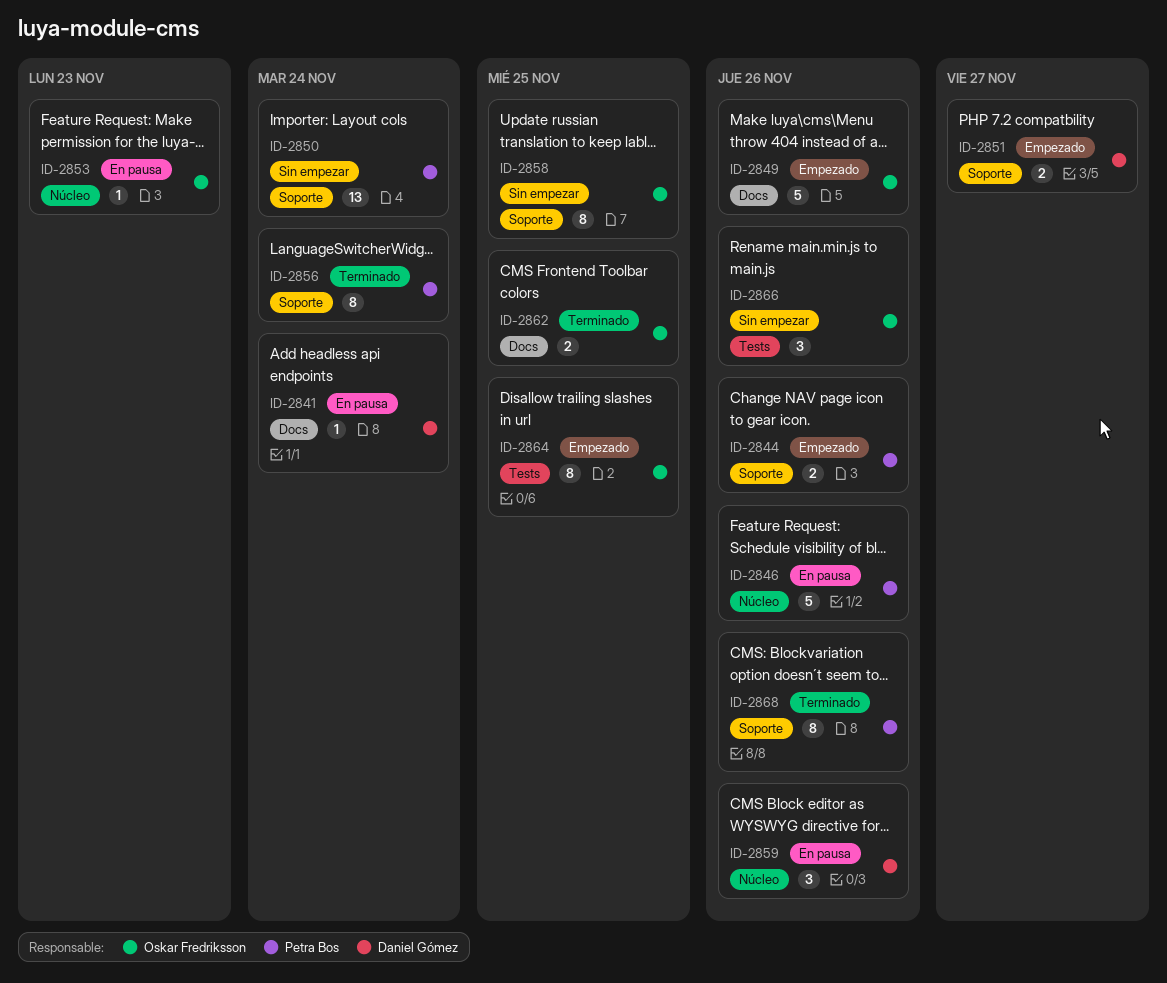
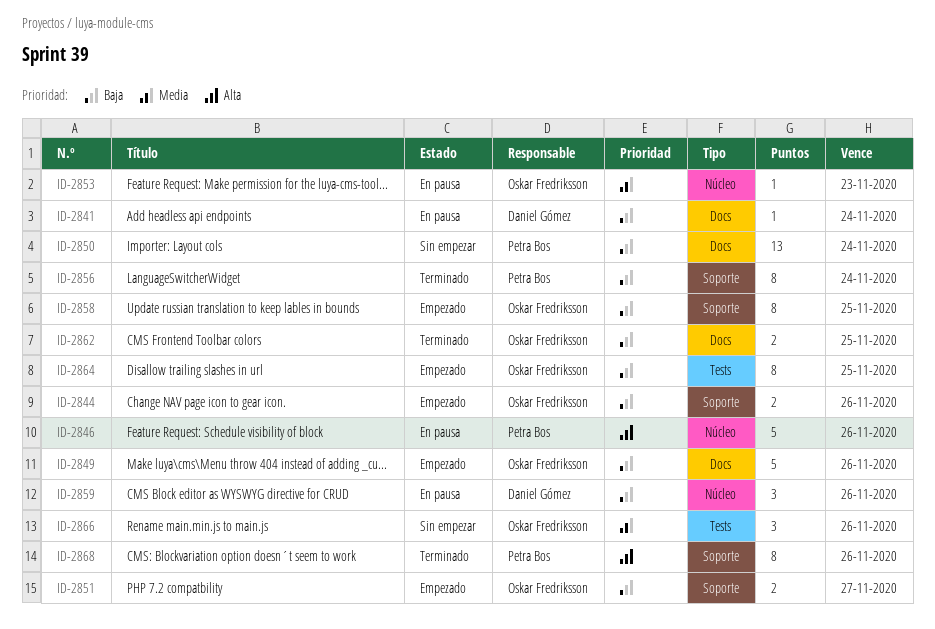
ID-2844, owner: Petra Bos -> Oskar Fredriksson
ID-2850, label: Soporte -> Docs
ID-2851, owner: Daniel Gómez -> Oskar Fredriksson
ID-2858, status: Sin empezar -> Empezado

